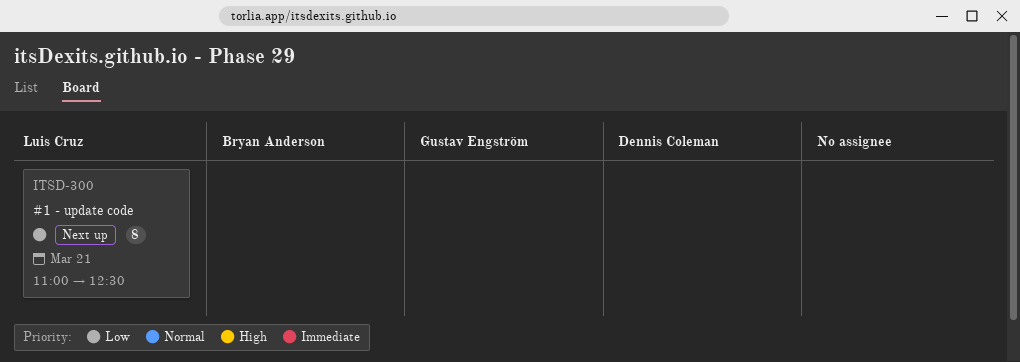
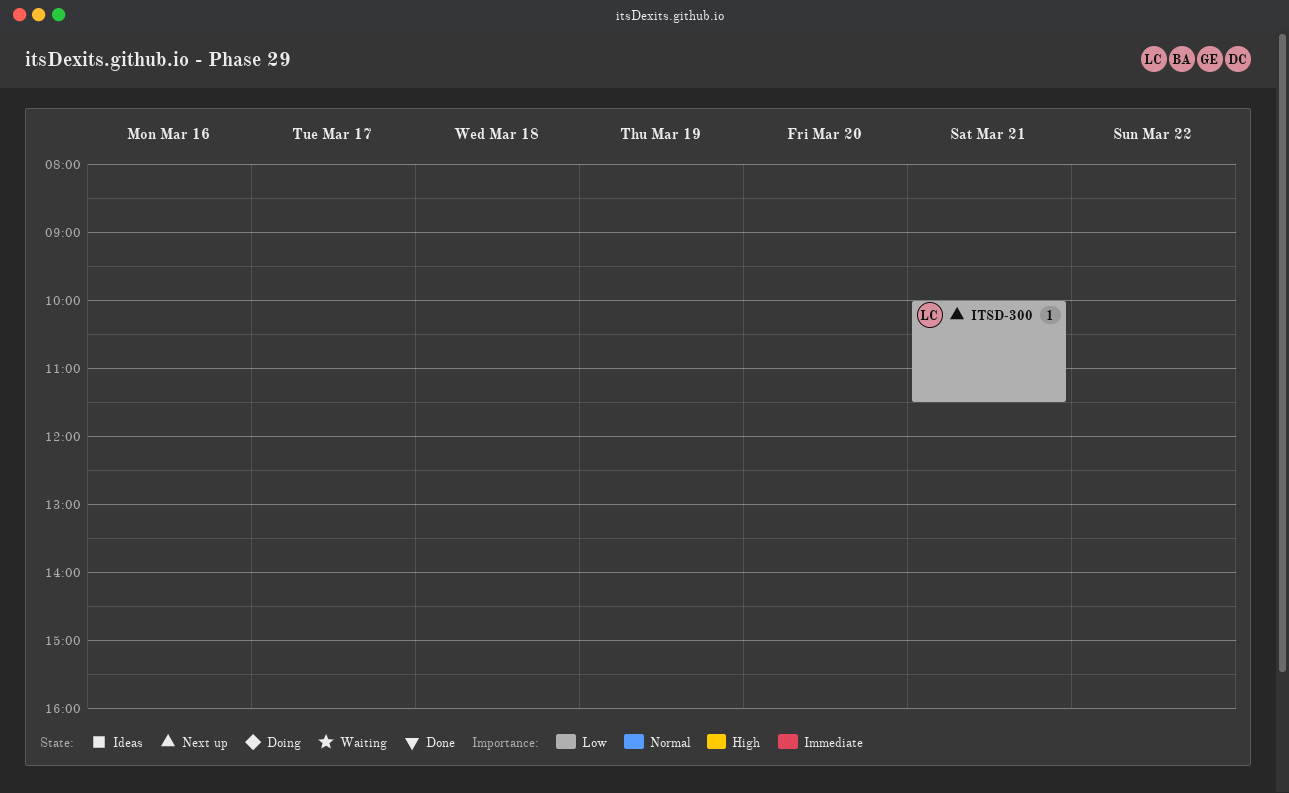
ITSD-300, estimate: 8 -> 1
ITSD-300, begins: 11:00 -> 10:00
ITSD-300, ends: 12:30 -> 11:30

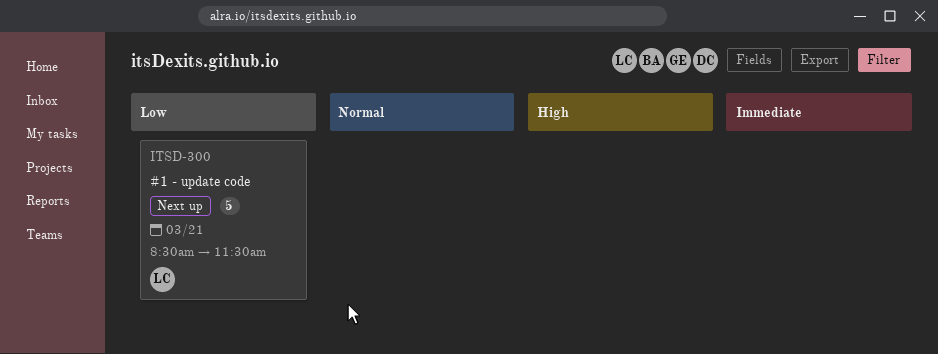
ITSD-300, estimate: 1 -> 5
ITSD-300, begins: 10:00 -> 08:30

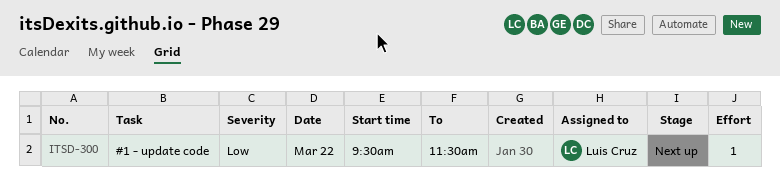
ITSD-300, estimate: 5 -> 1
ITSD-300, day: Mar 21 -> Mar 22
ITSD-300, begins: 08:30 -> 09:30

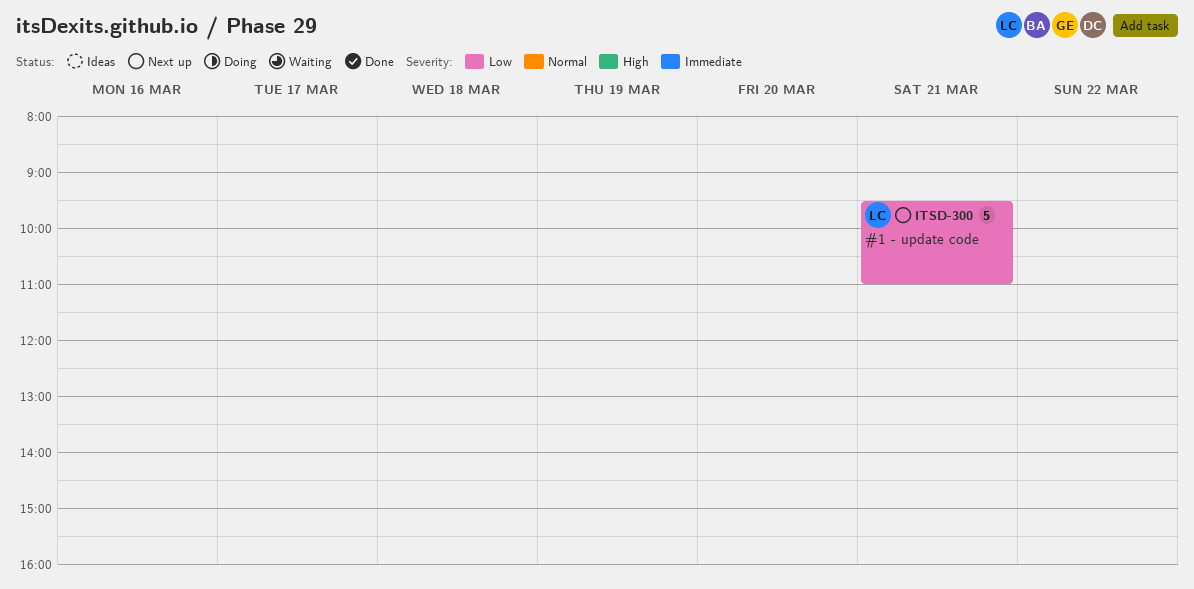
ITSD-300, estimate: 1 -> 5
ITSD-300, day: Mar 22 -> Mar 21
ITSD-300, ends: 11:30 -> 11:00

